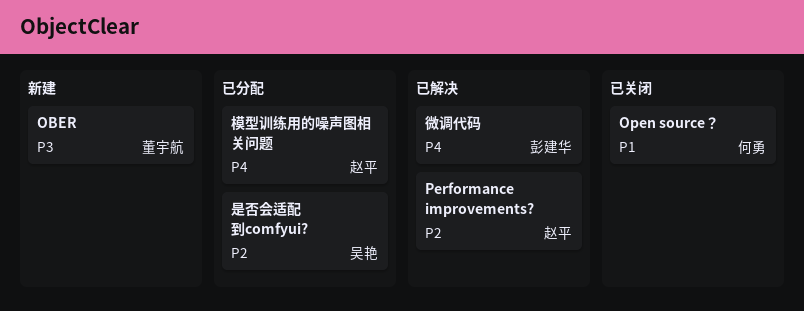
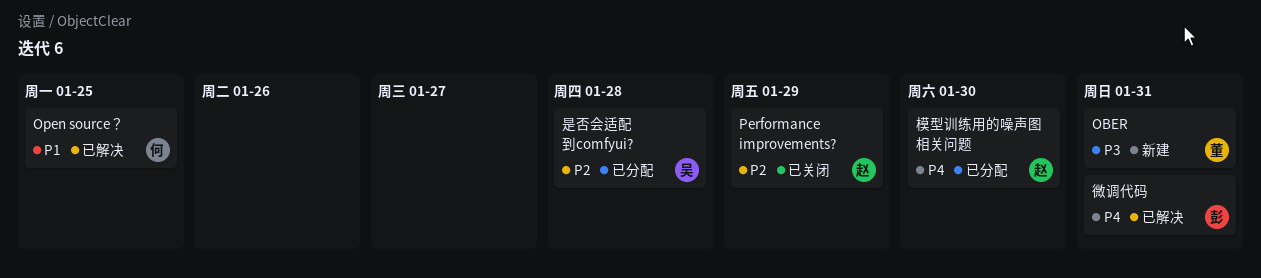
Open source？, status: 已关闭 -> 已解决
Performance improvements?, status: 已解决 -> 已关闭

